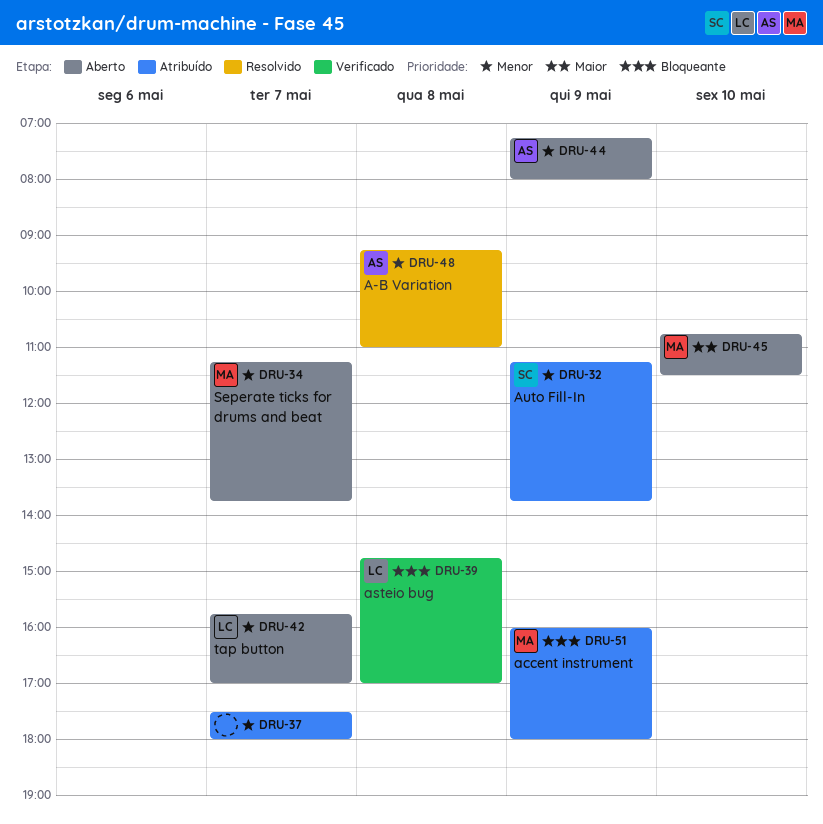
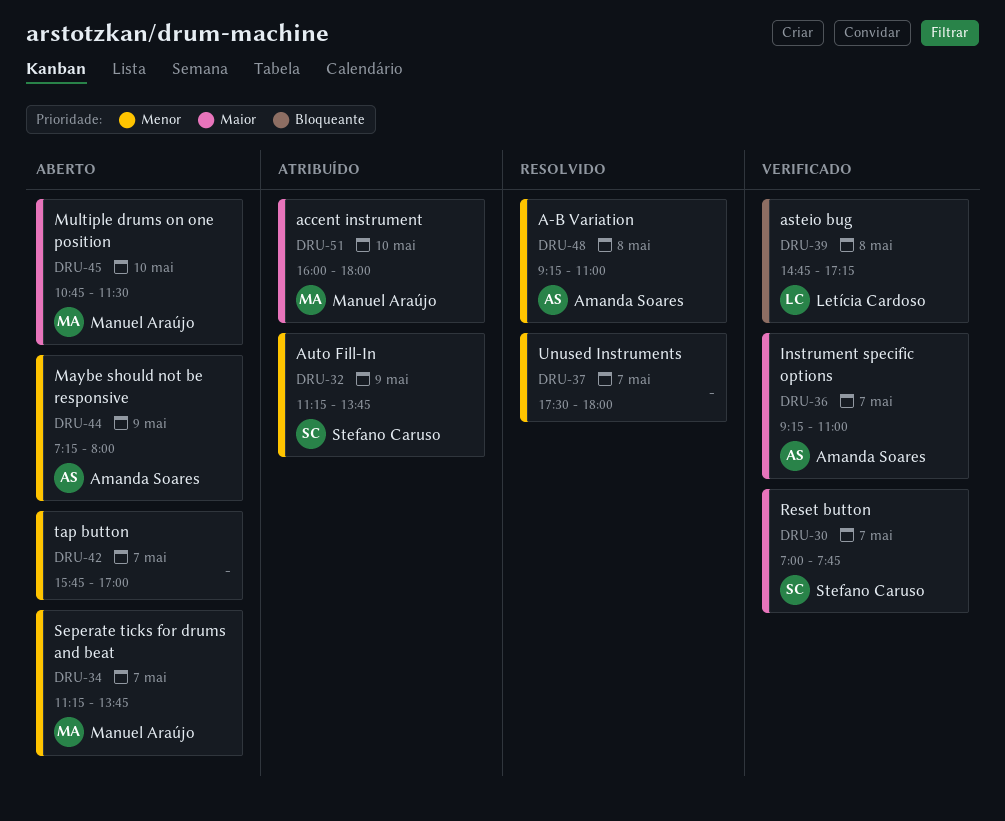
DRU-30: none -> present
DRU-36: none -> present
DRU-37, status: Atribuído -> Resolvido
DRU-39, ends: 17:00 -> 17:15
DRU-42, owner: Letícia Cardoso -> none
DRU-51, priority: Bloqueante -> Maior
DRU-51, day: May 9 -> May 10

